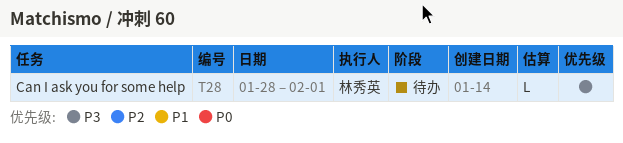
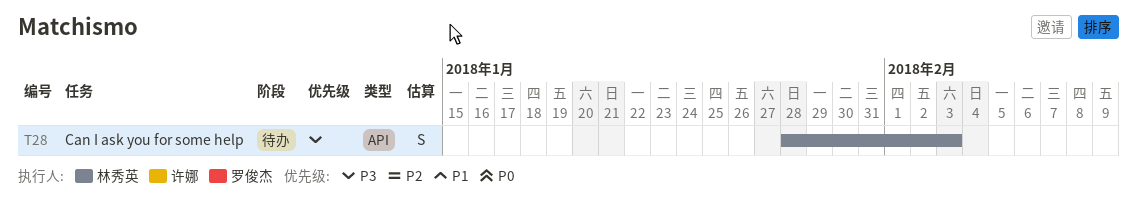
T28, estimate: L -> S
T28, due: Feb 1 -> Feb 3

